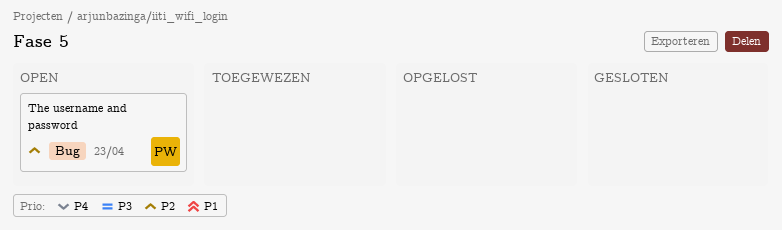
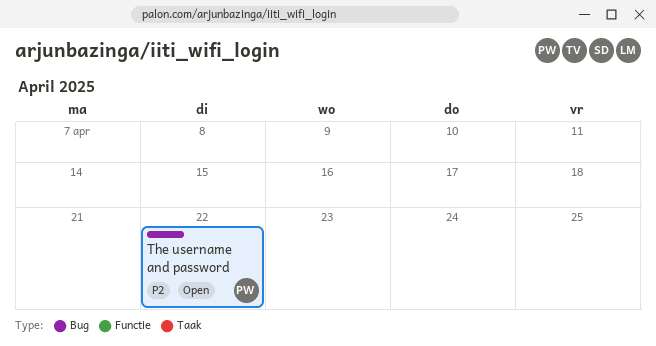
The username and password, due: Apr 23 -> Apr 22

